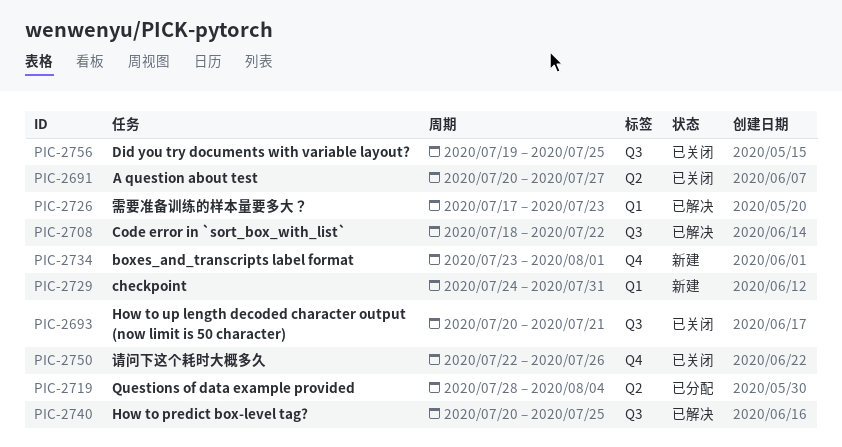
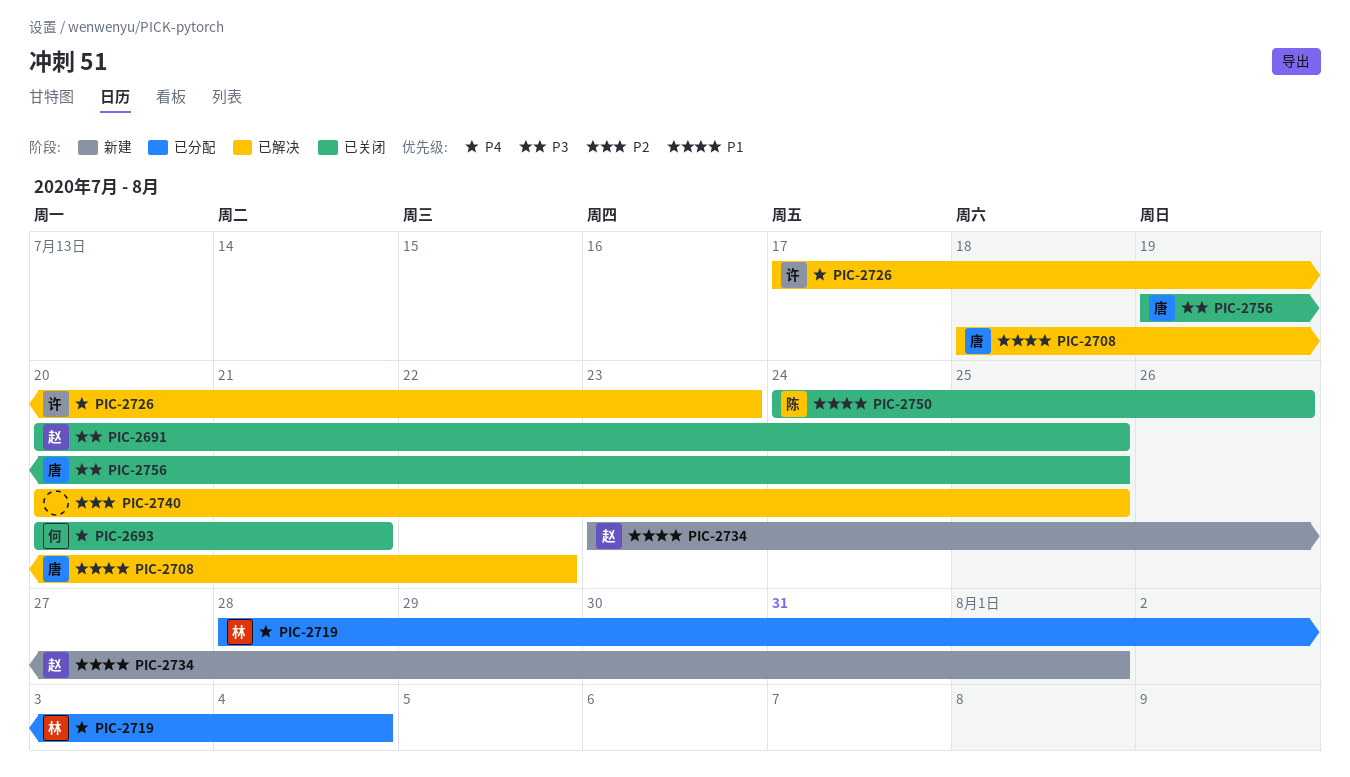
PIC-2691, due: Jul 27 -> Jul 25
PIC-2729: present -> none
PIC-2750, start: Jul 22 -> Jul 24

